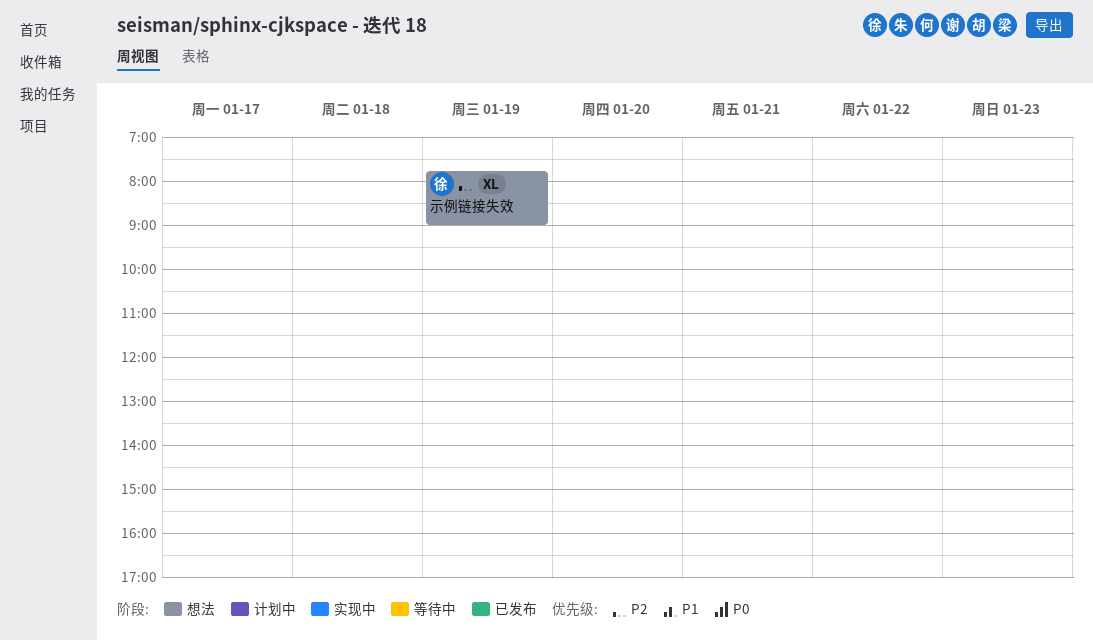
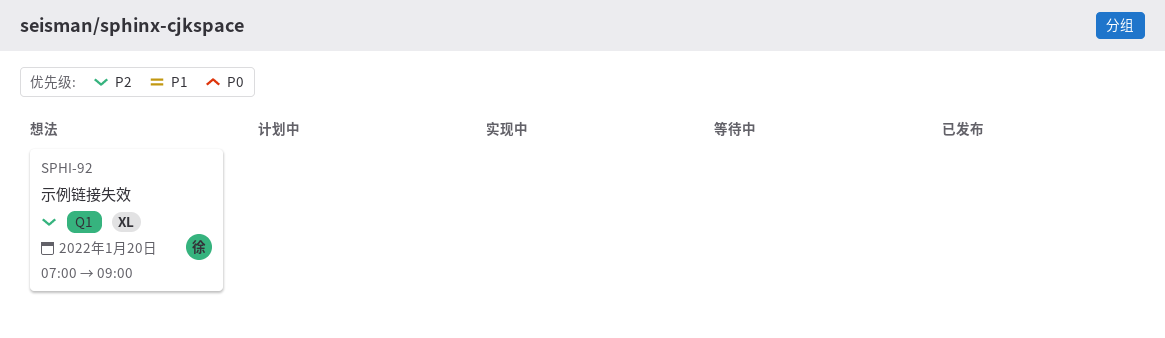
示例链接失效, day: Jan 19 -> Jan 20
示例链接失效, begins: 07:45 -> 07:00

